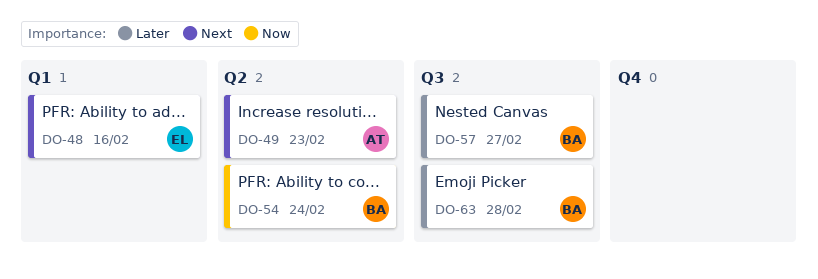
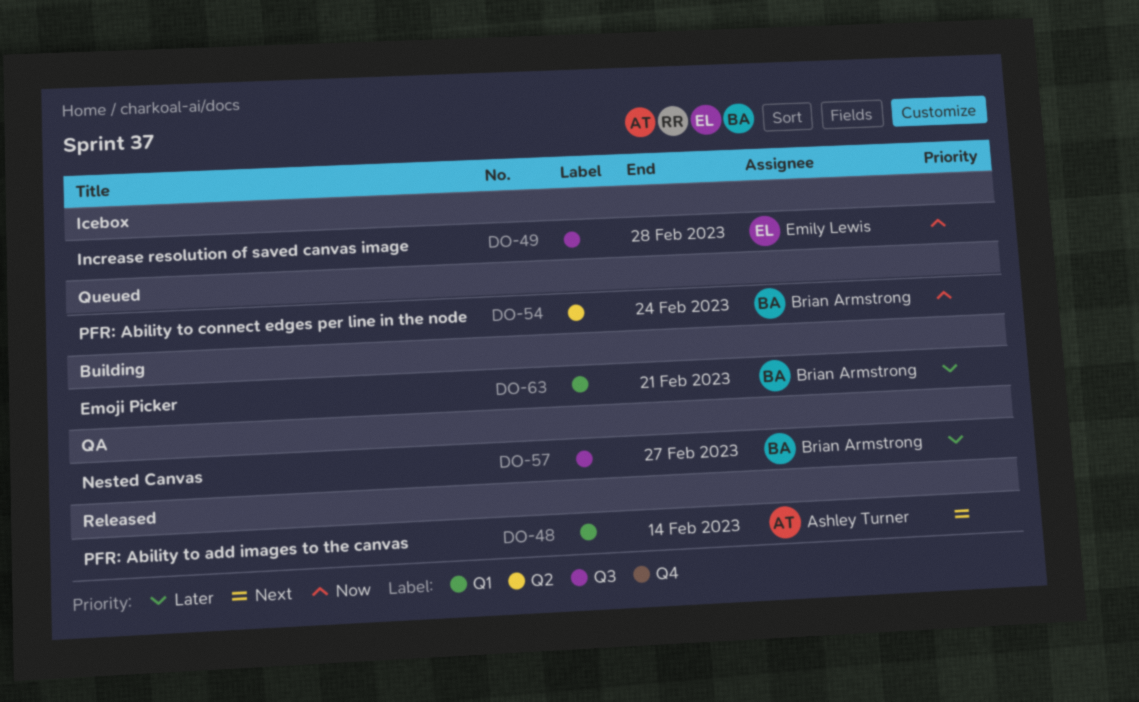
DO-48, owner: Emily Lewis -> Ashley Turner
DO-48, due: Feb 16 -> Feb 14
DO-49, owner: Ashley Turner -> Emily Lewis
DO-49, priority: Next -> Now
DO-49, label: Q2 -> Q3
DO-49, due: Feb 23 -> Feb 28
DO-63, label: Q3 -> Q1
DO-63, due: Feb 28 -> Feb 21

